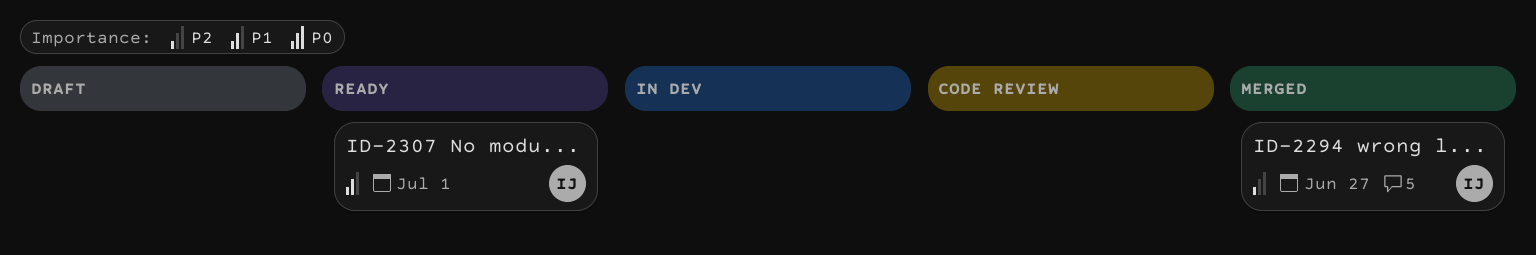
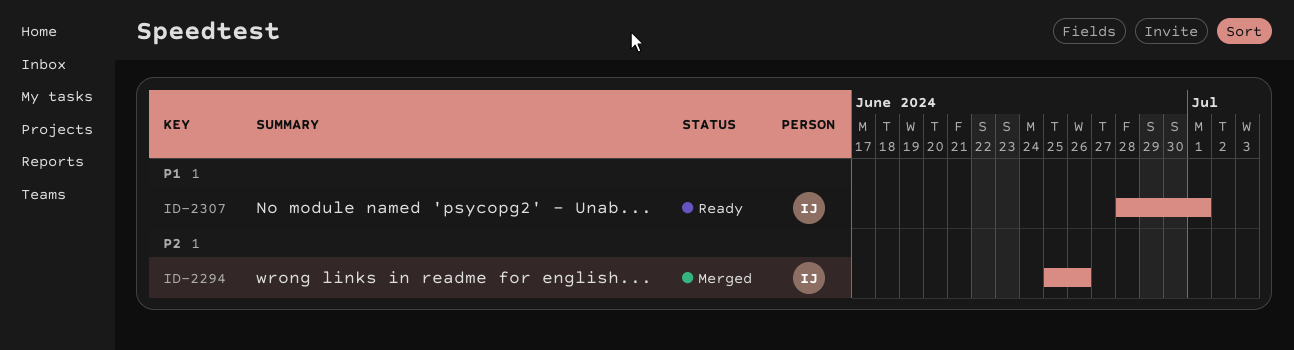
ID-2294, due: Jun 27 -> Jun 26

